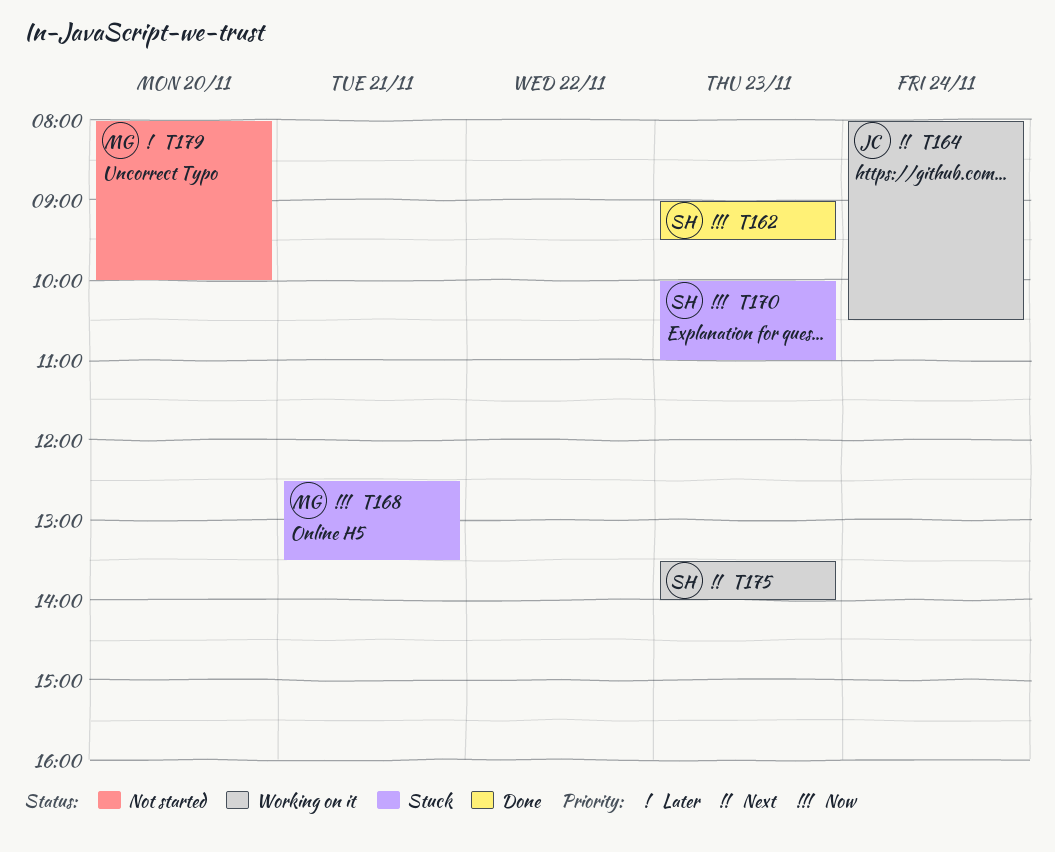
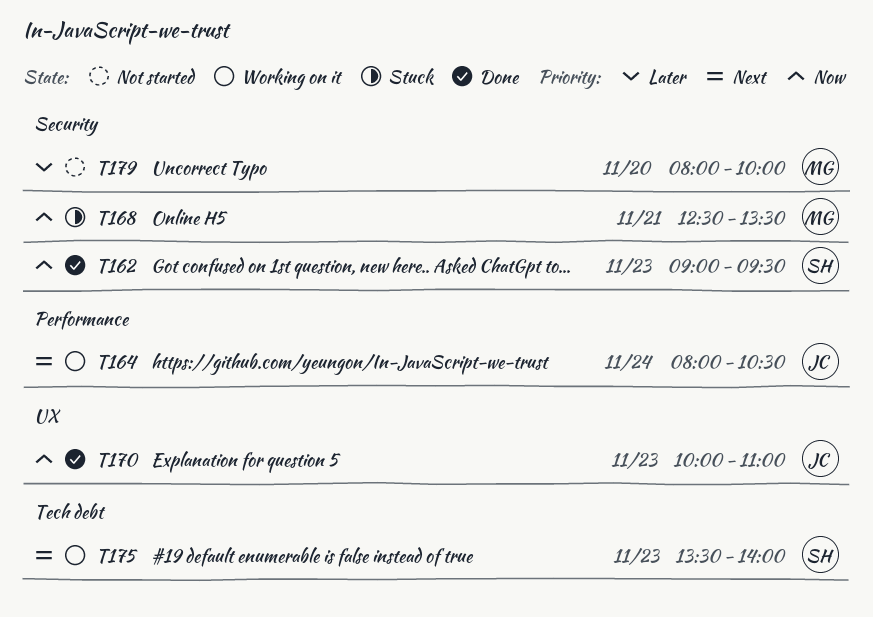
T170, status: Stuck -> Done
T170, owner: SH -> JC

